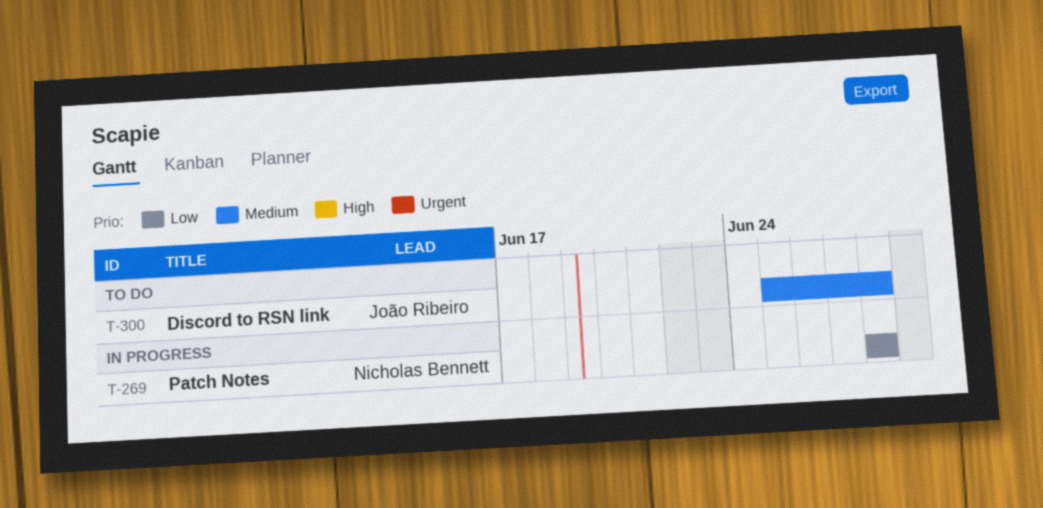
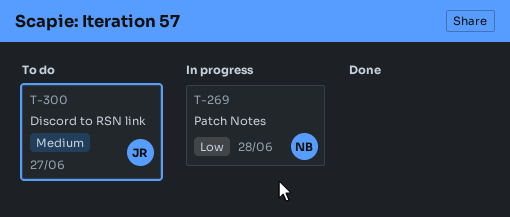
T-300, due: Jun 28 -> Jun 27

